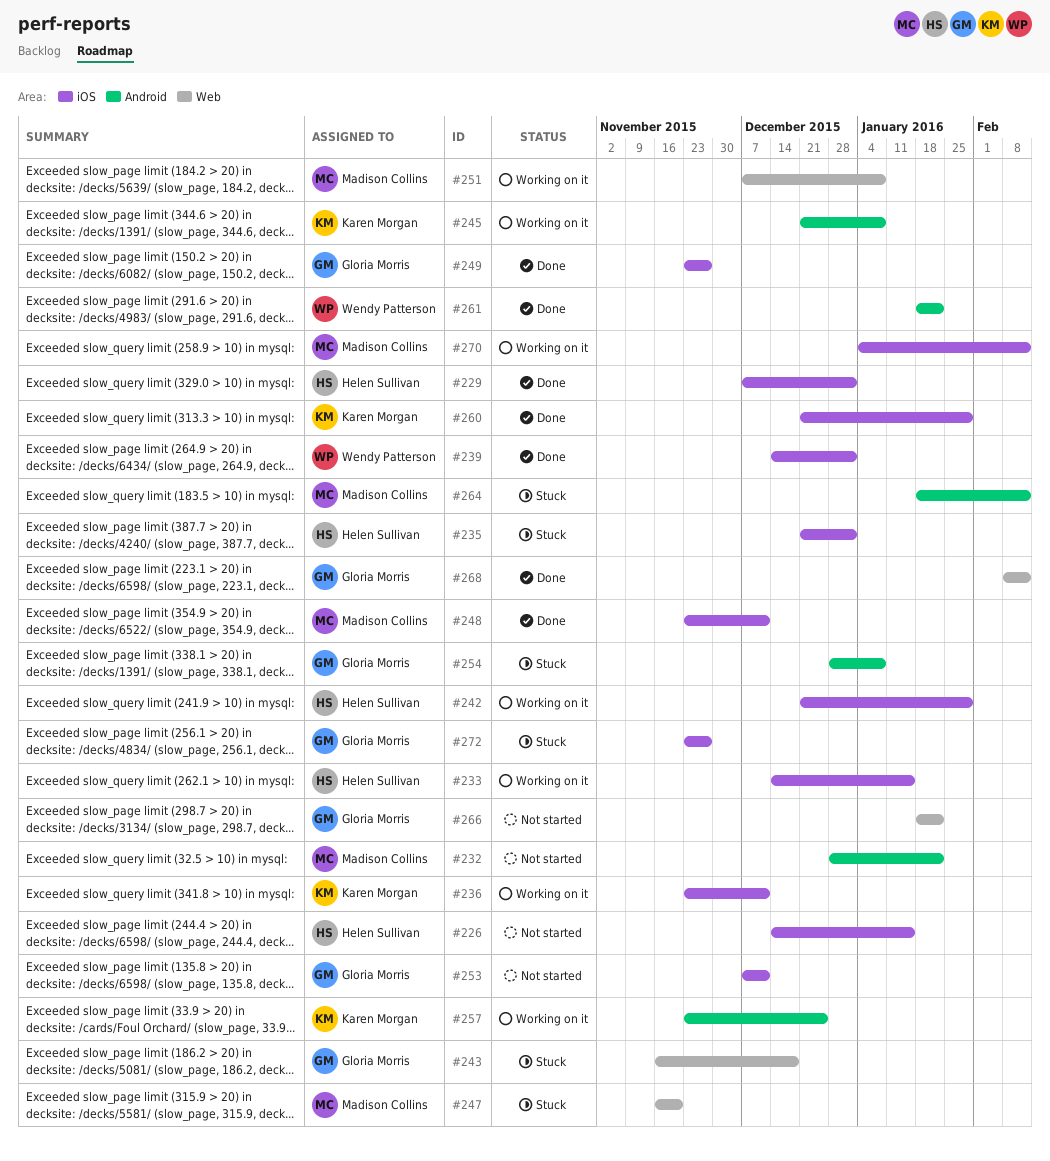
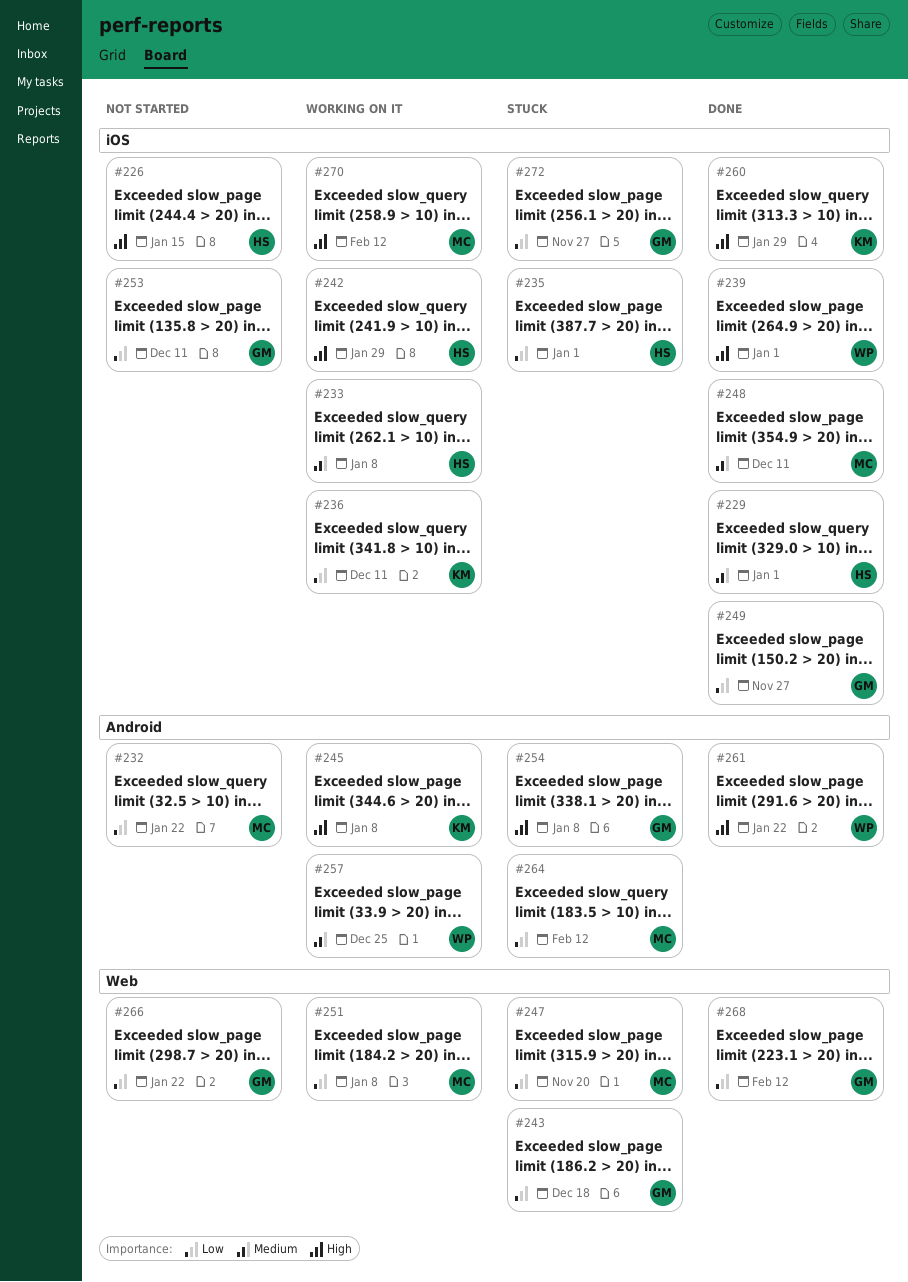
#233, due: Jan 15 -> Jan 8
#257, owner: Karen Morgan -> Wendy Patterson

